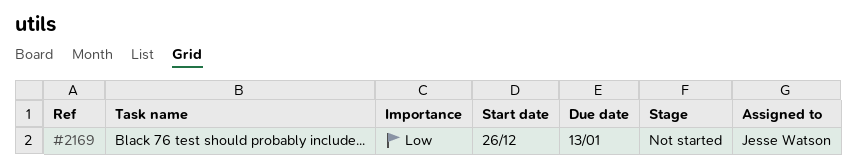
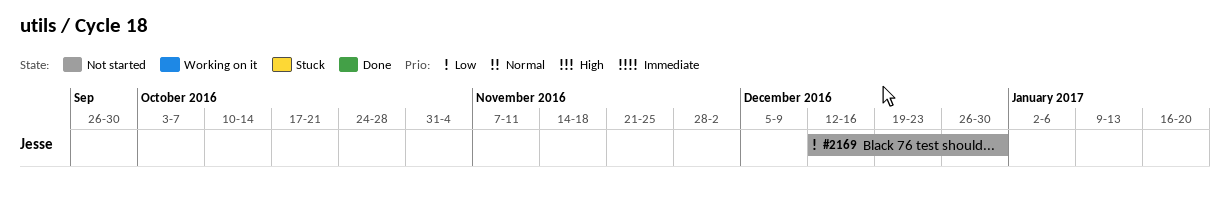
#2169, start: Dec 26 -> Dec 12
#2169, due: Jan 13 -> Dec 30

